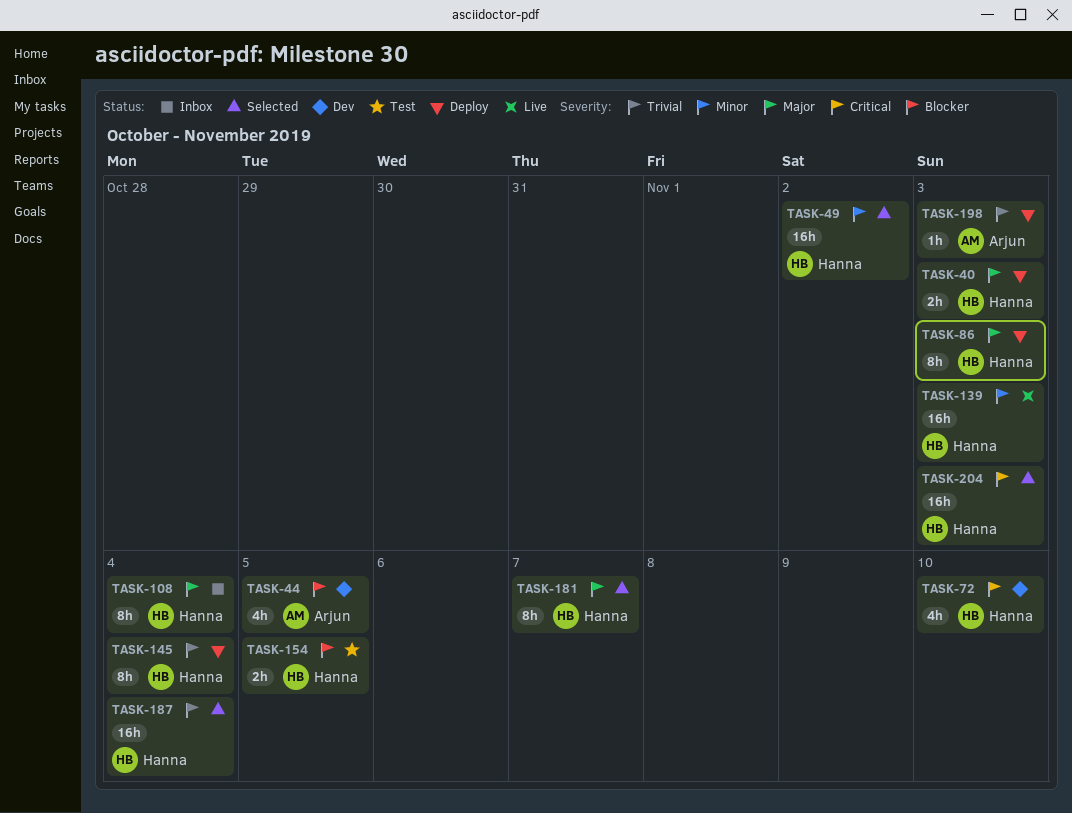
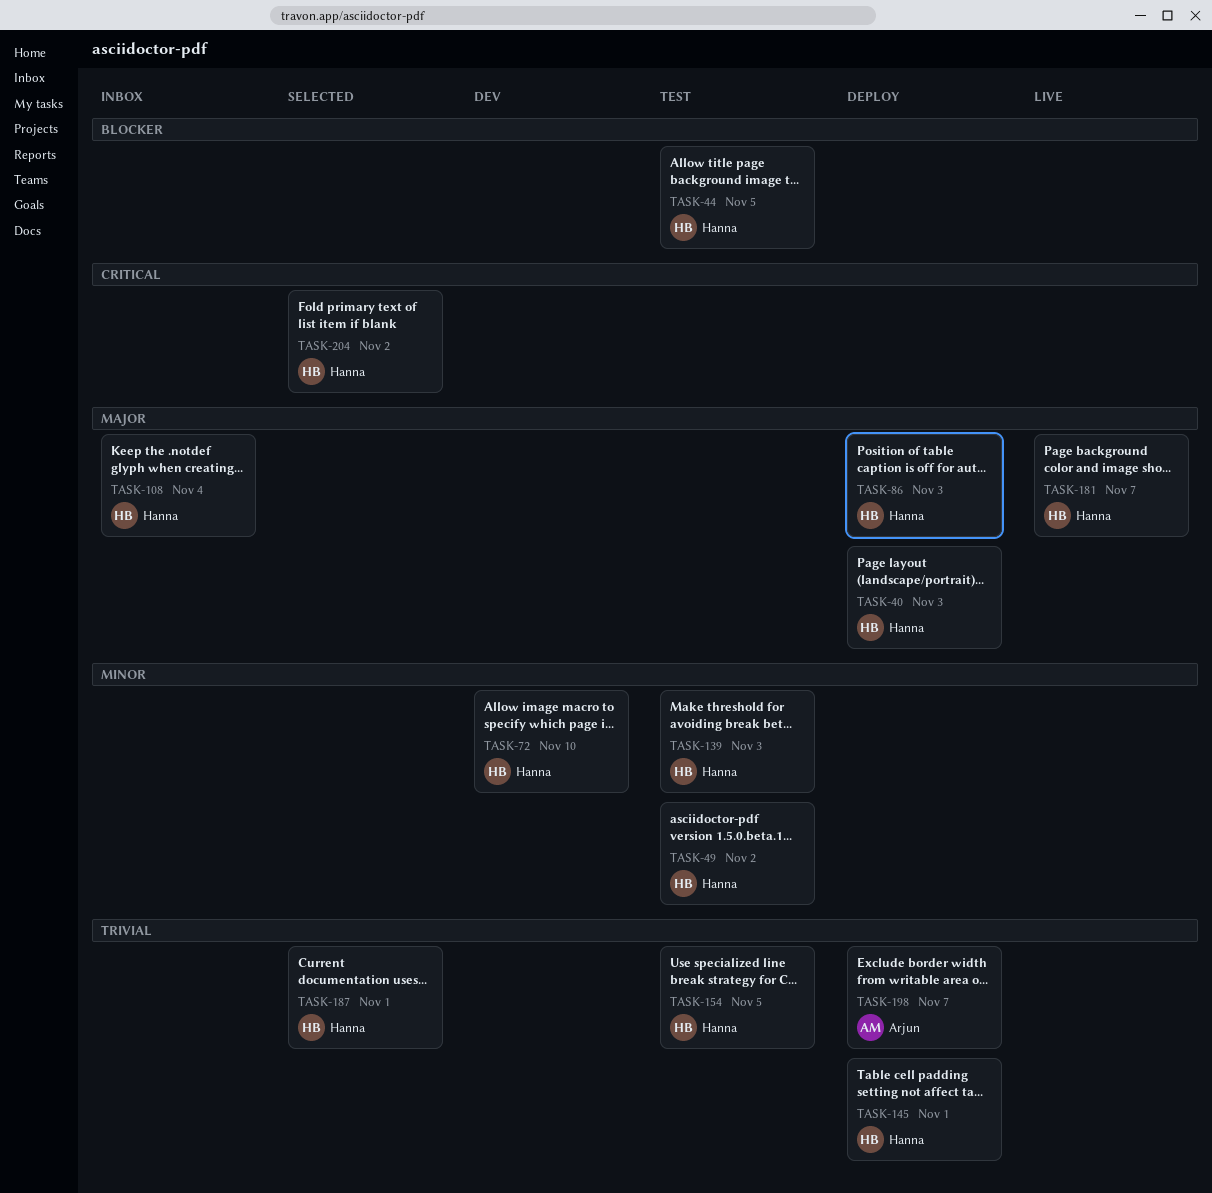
TASK-44, status: Dev -> Test
TASK-44, owner: Arjun -> Hanna
TASK-49, status: Selected -> Test
TASK-72, priority: Critical -> Minor
TASK-139, status: Live -> Test
TASK-145, due: Nov 4 -> Nov 1
TASK-154, priority: Blocker -> Trivial
TASK-181, status: Selected -> Live
TASK-187, due: Nov 4 -> Nov 1
TASK-198, due: Nov 3 -> Nov 7
TASK-204, due: Nov 3 -> Nov 2

